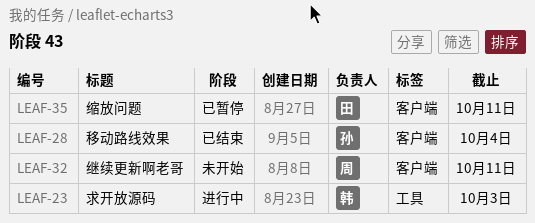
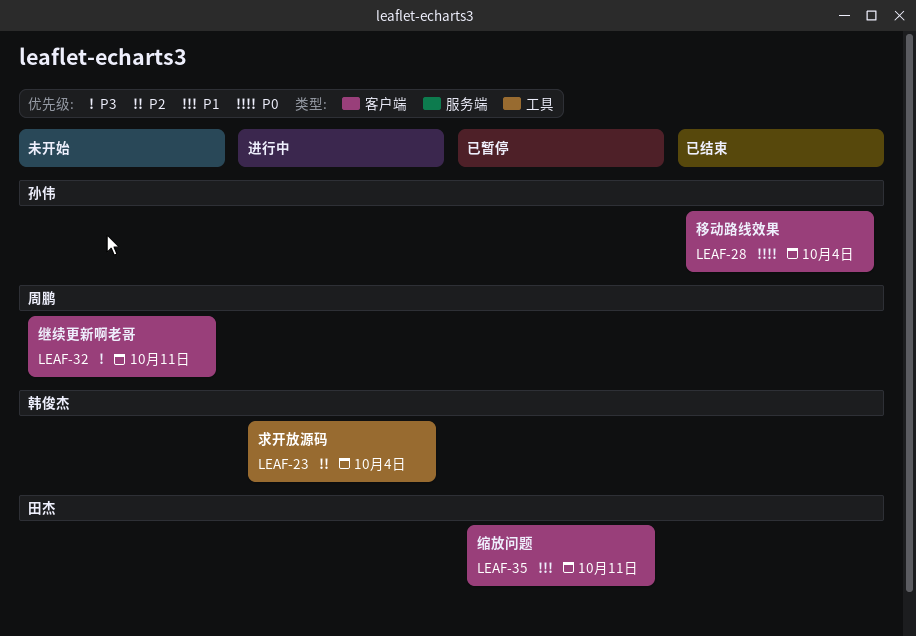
LEAF-23, due: Oct 3 -> Oct 4

